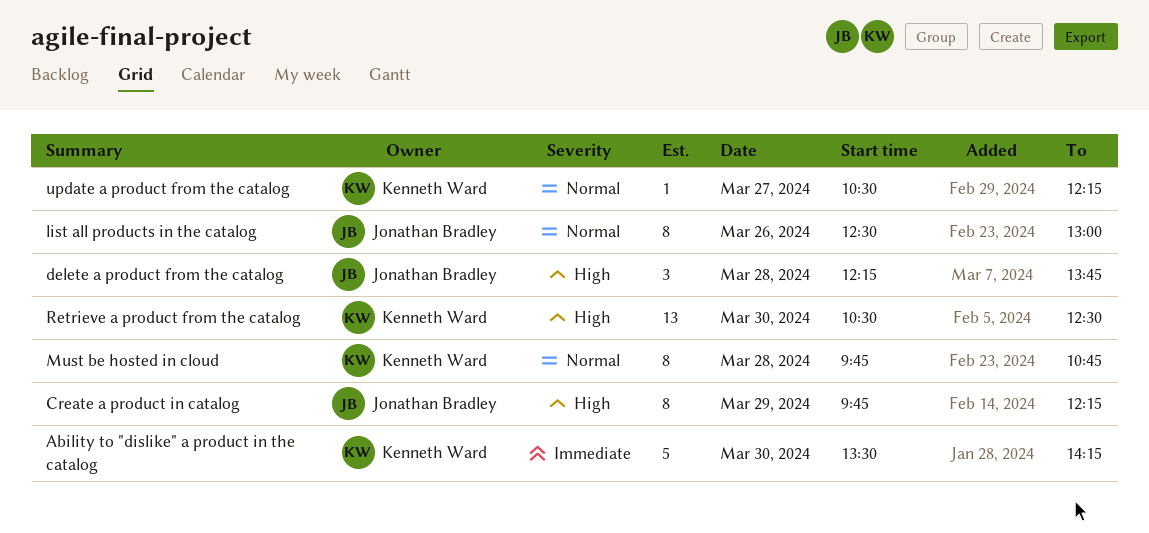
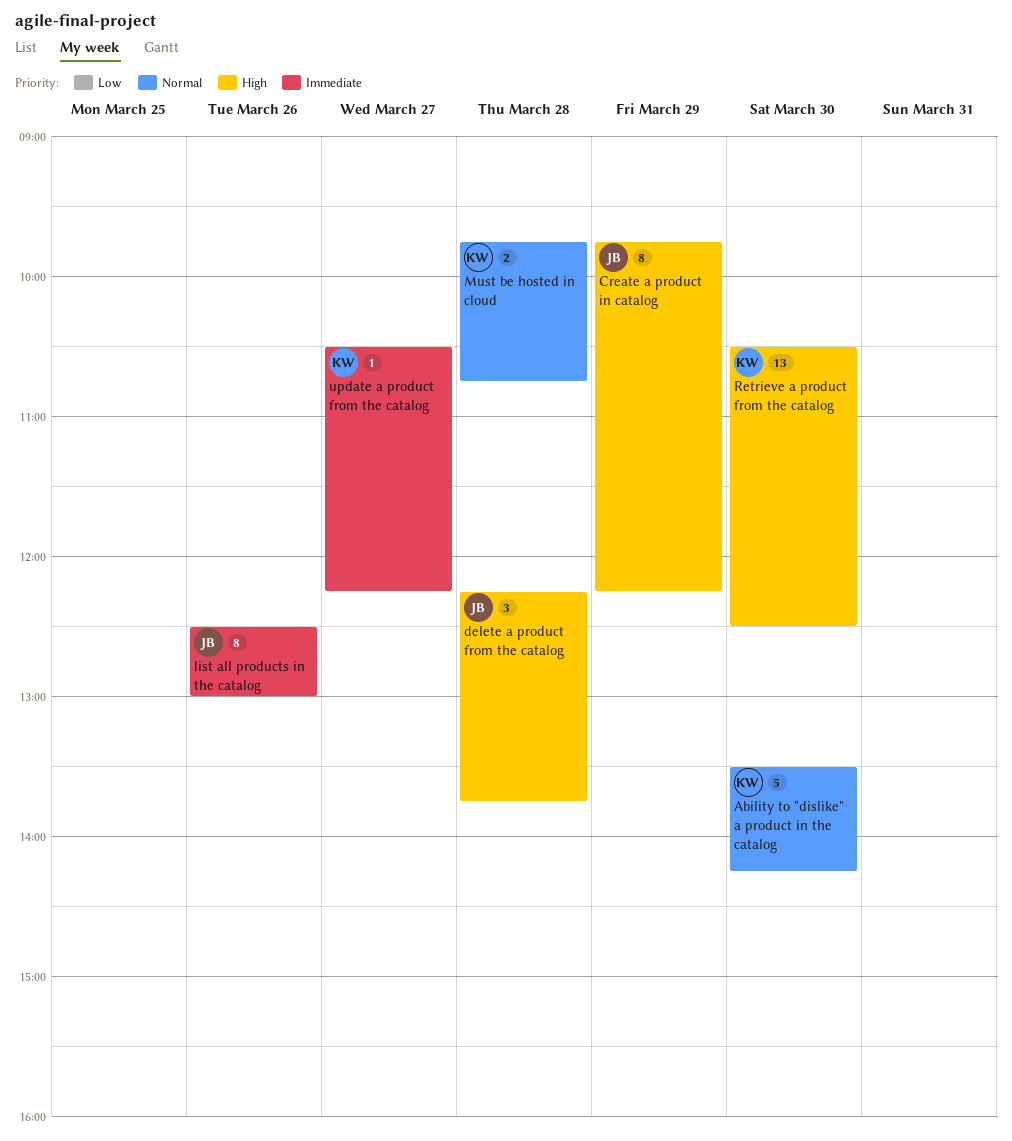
Ability to "dislike" a product in the catalog, priority: Immediate -> Normal
list all products in the catalog, priority: Normal -> Immediate
Must be hosted in cloud, estimate: 8 -> 2
update a product from the catalog, priority: Normal -> Immediate

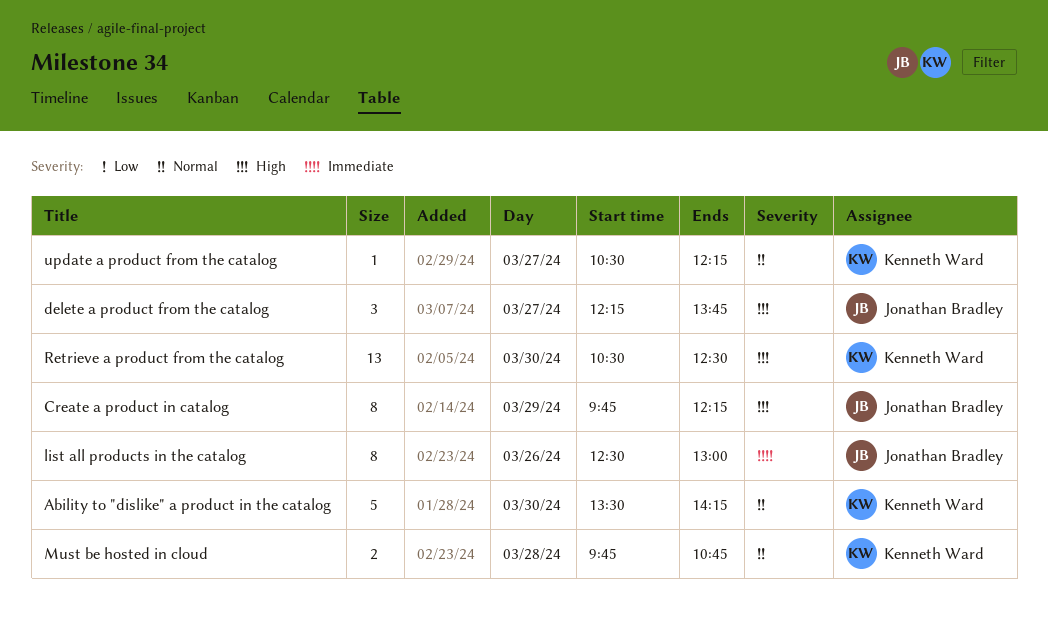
delete a product from the catalog, day: Mar 28 -> Mar 27
update a product from the catalog, priority: Immediate -> Normal

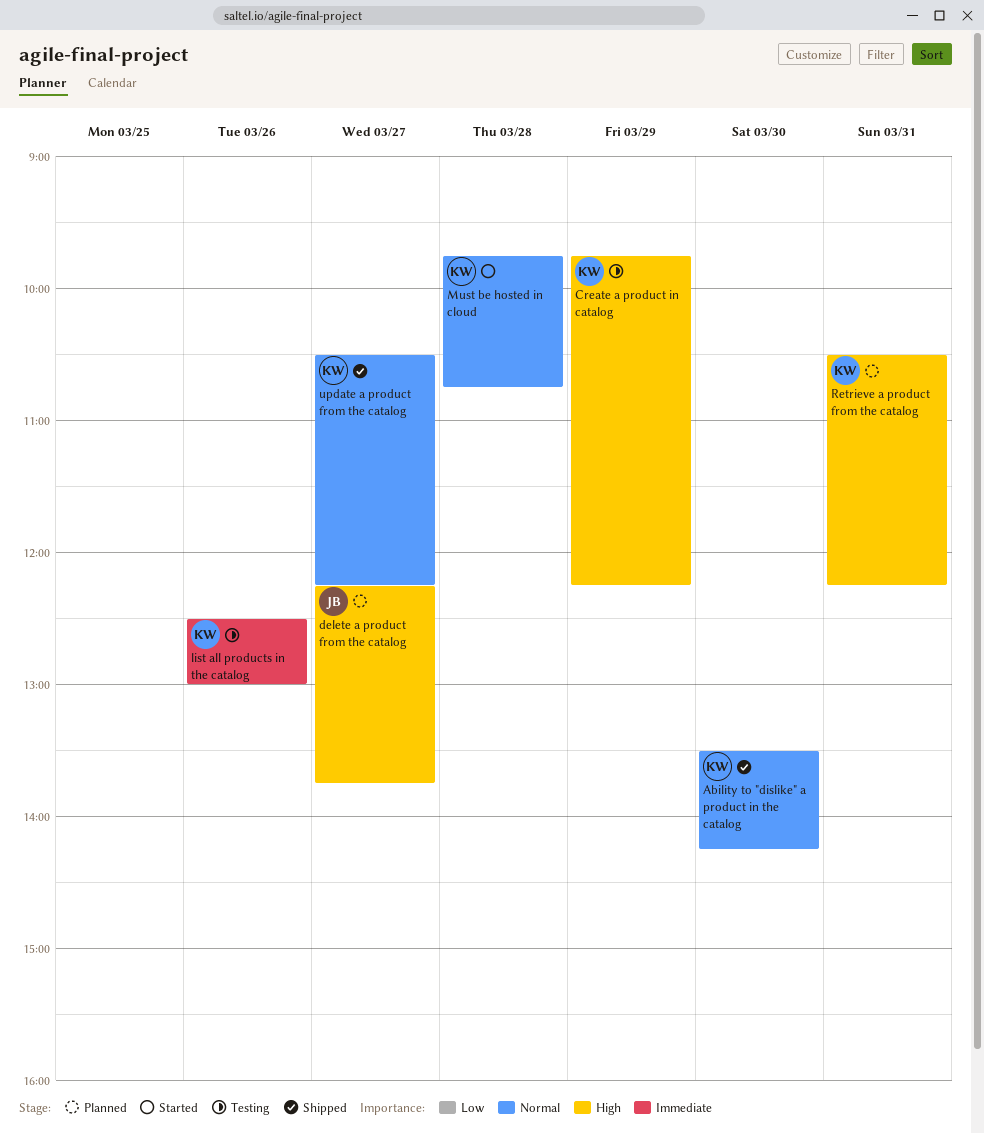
Create a product in catalog, owner: Jonathan Bradley -> Kenneth Ward
list all products in the catalog, owner: Jonathan Bradley -> Kenneth Ward
Retrieve a product from the catalog, day: Mar 30 -> Mar 31
Retrieve a product from the catalog, ends: 12:30 -> 12:15

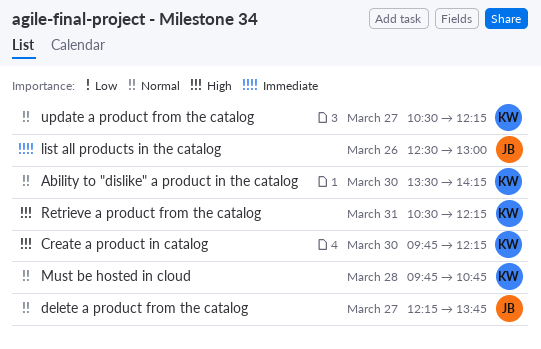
Create a product in catalog, day: Mar 29 -> Mar 30
delete a product from the catalog, priority: High -> Normal
list all products in the catalog, owner: KW -> JB

